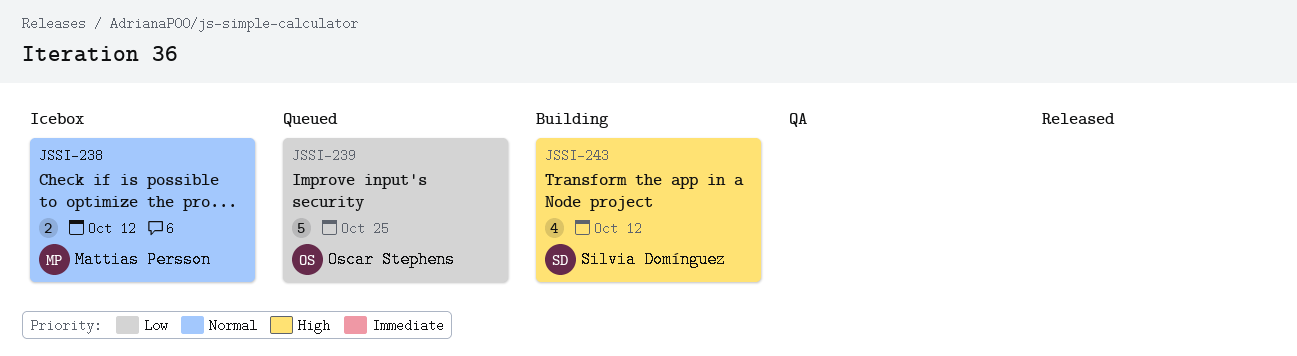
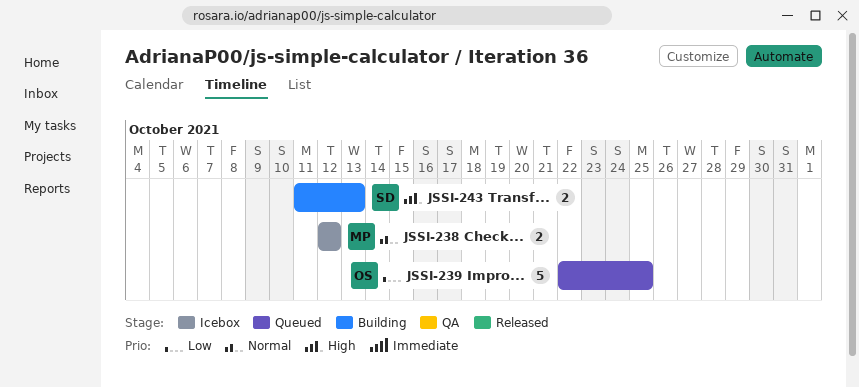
JSSI-243, estimate: 4 -> 2
JSSI-243, due: Oct 12 -> Oct 13

